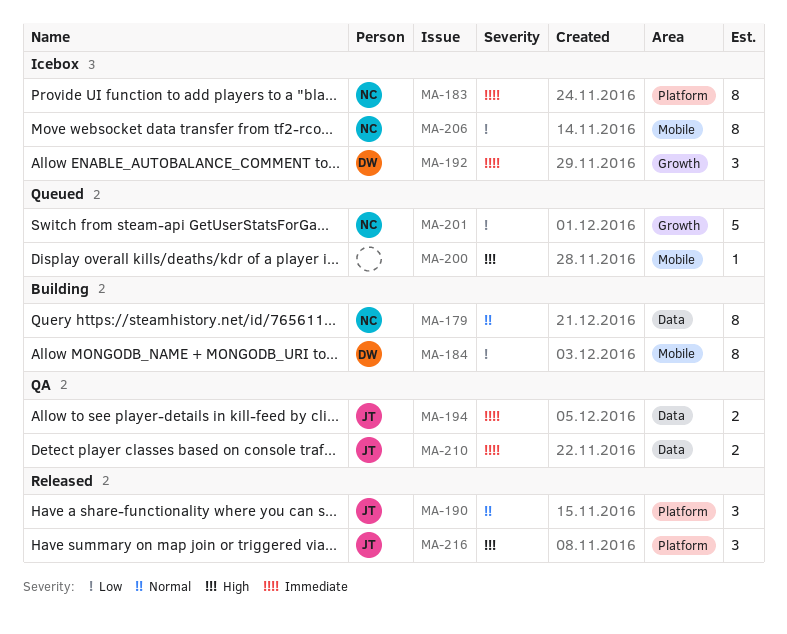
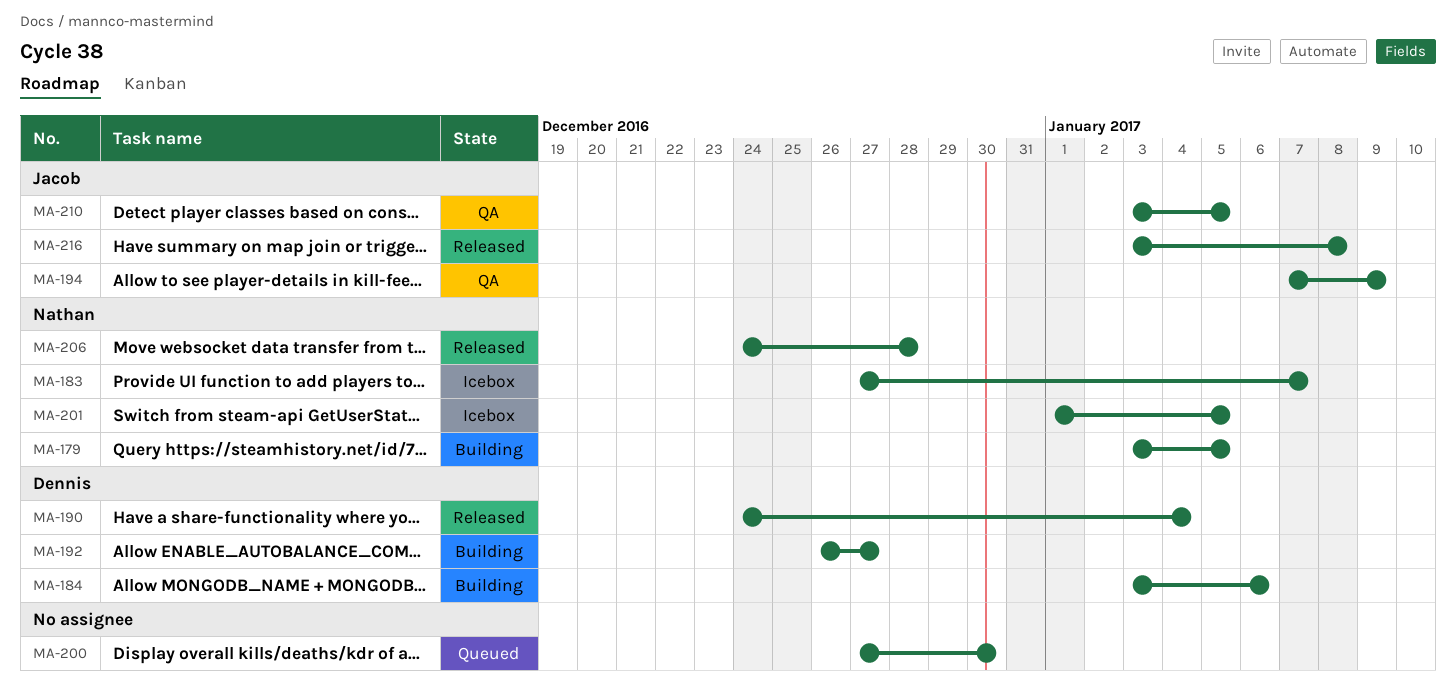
MA-190, owner: Jacob -> Dennis
MA-192, status: Icebox -> Building
MA-201, status: Queued -> Icebox
MA-206, status: Icebox -> Released

